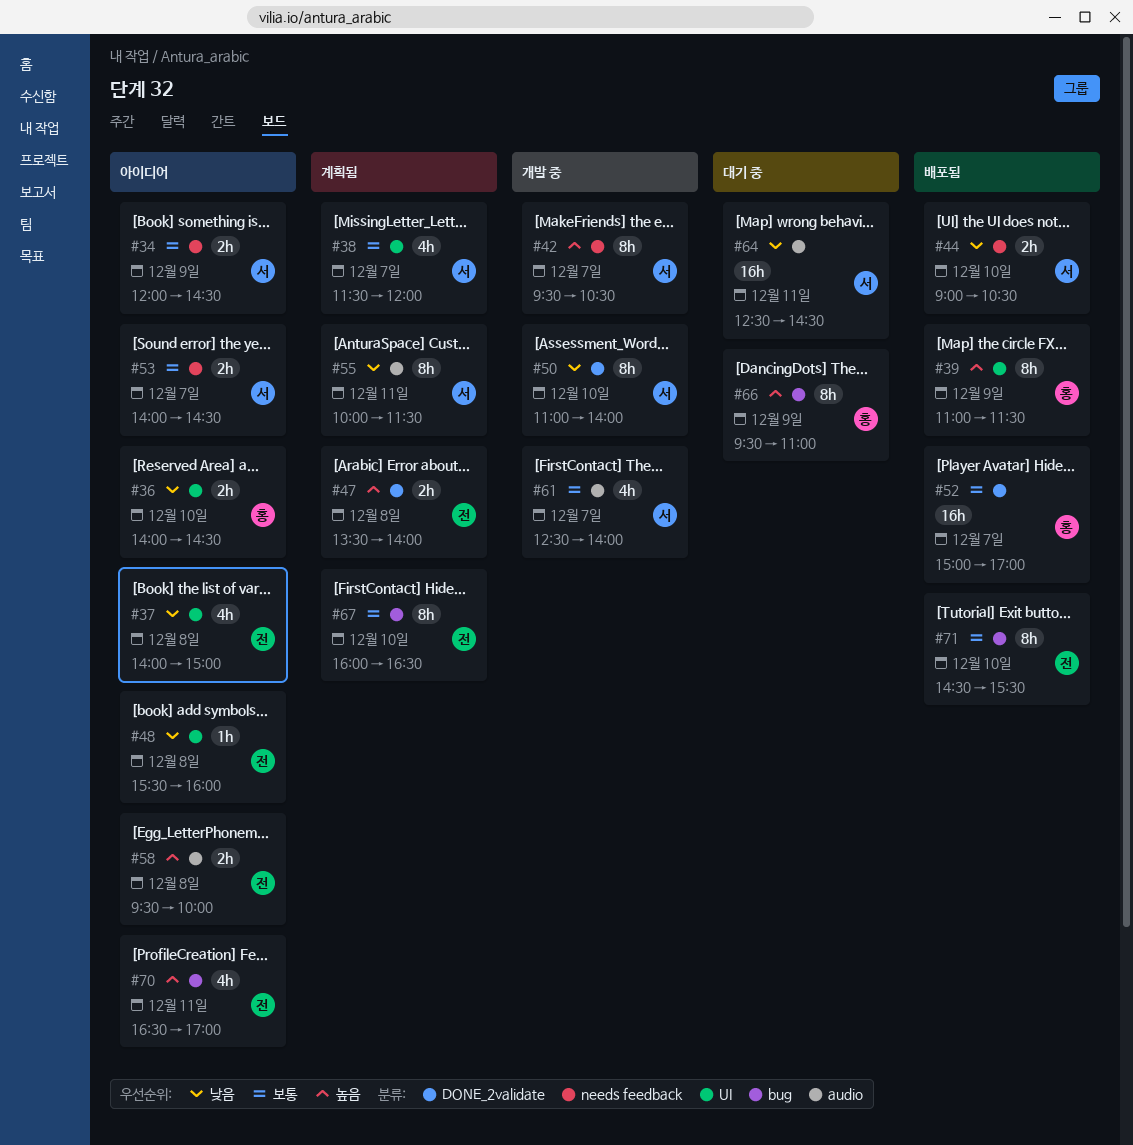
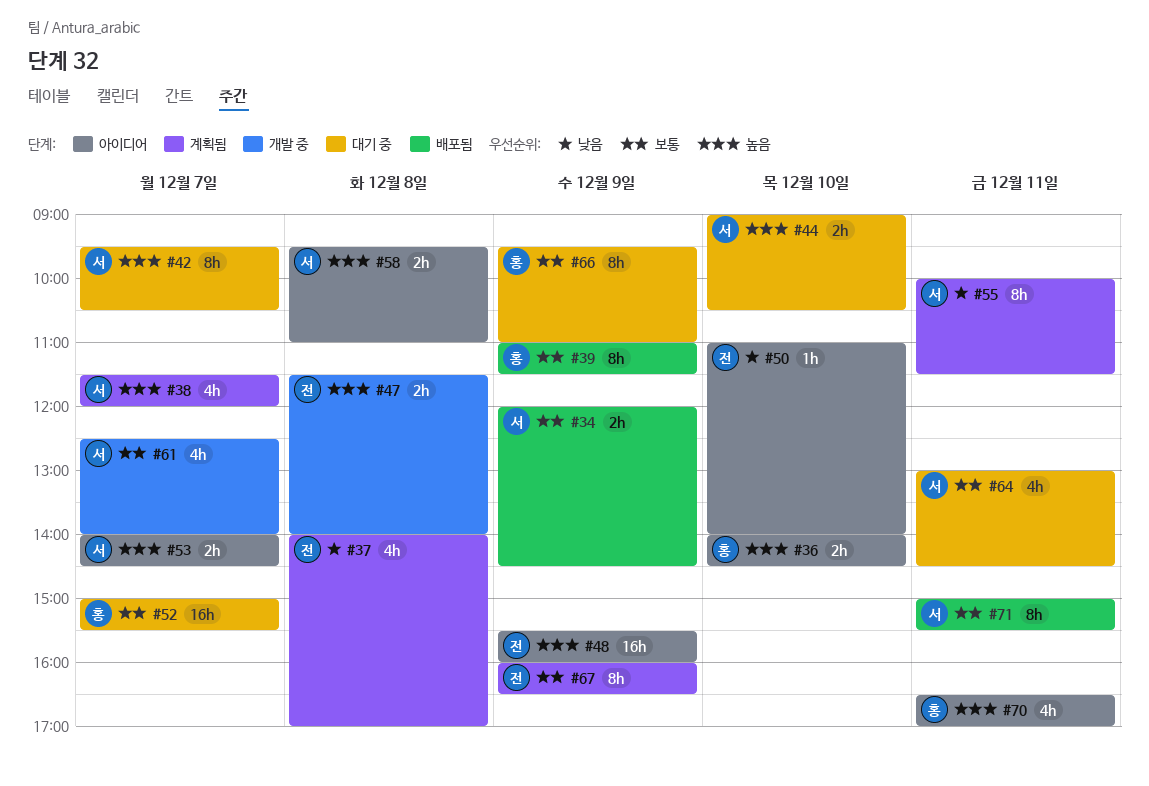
#34, status: 아이디어 -> 배포됨
#36, priority: 낮음 -> 높음
#37, status: 아이디어 -> 계획됨
#37, ends: 15:00 -> 17:00
#38, priority: 보통 -> 높음
#39, priority: 높음 -> 보통
#42, status: 개발 중 -> 대기 중
#44, status: 배포됨 -> 대기 중
#44, priority: 낮음 -> 높음
#47, status: 계획됨 -> 개발 중
#47, begins: 13:30 -> 11:30
#48, priority: 낮음 -> 높음
#48, estimate: 1h -> 16h
#48, day: Dec 8 -> Dec 9
#50, status: 개발 중 -> 아이디어
#50, owner: 서 -> 전
#50, estimate: 8h -> 1h
#52, status: 배포됨 -> 대기 중
#52, ends: 17:00 -> 15:30
#53, priority: 보통 -> 높음
#58, owner: 전 -> 서
#58, ends: 10:00 -> 11:00
#64, priority: 낮음 -> 보통
#64, estimate: 16h -> 4h
#64, begins: 12:30 -> 13:00
#66, priority: 높음 -> 보통
#67, day: Dec 10 -> Dec 9
#70, owner: 전 -> 홍
#71, owner: 전 -> 서
#71, day: Dec 10 -> Dec 11
#71, begins: 14:30 -> 15:00

